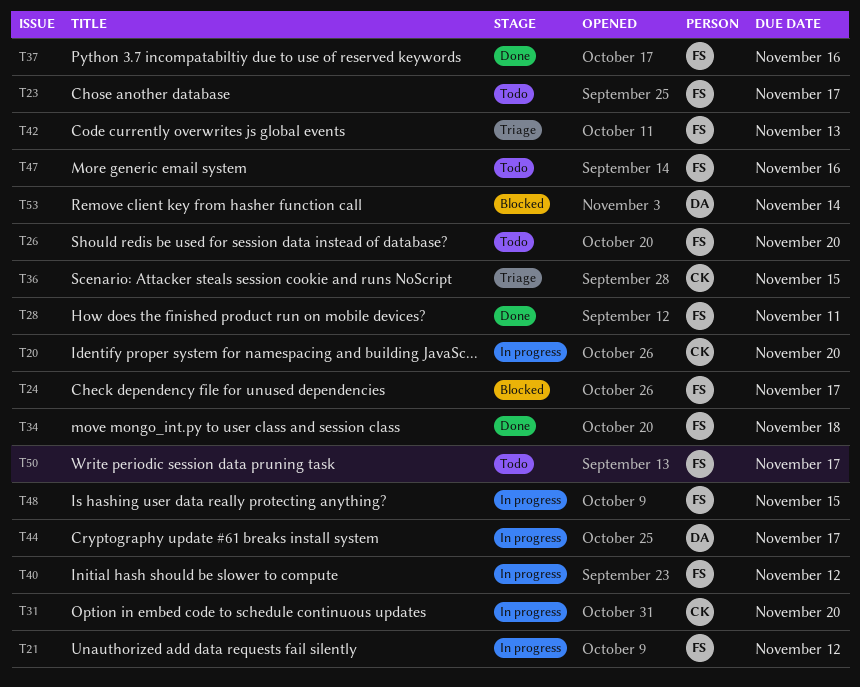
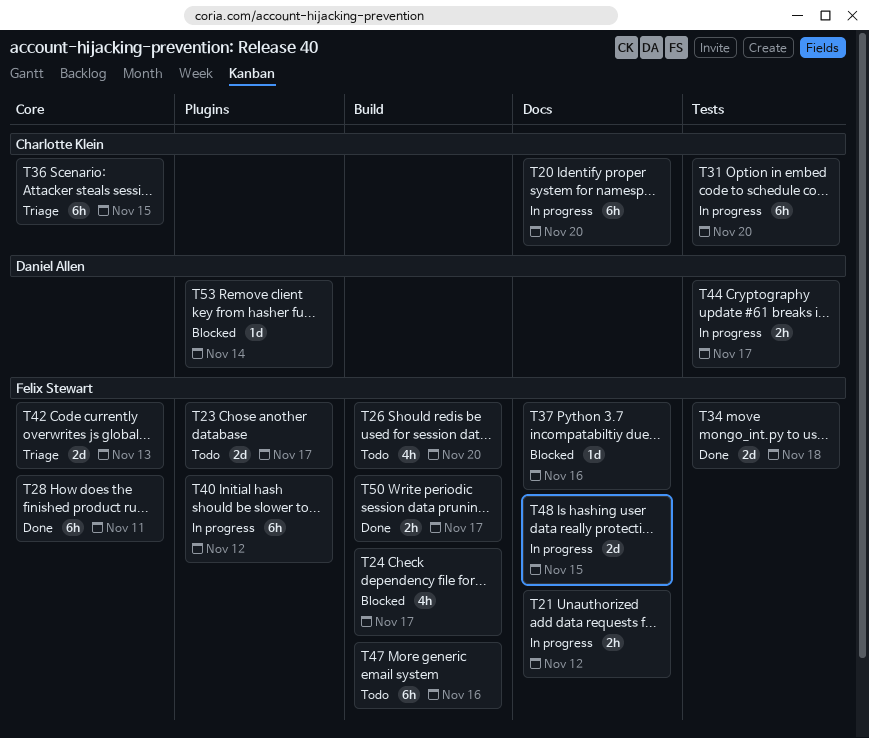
T37, status: Done -> Blocked
T50, status: Todo -> Done

